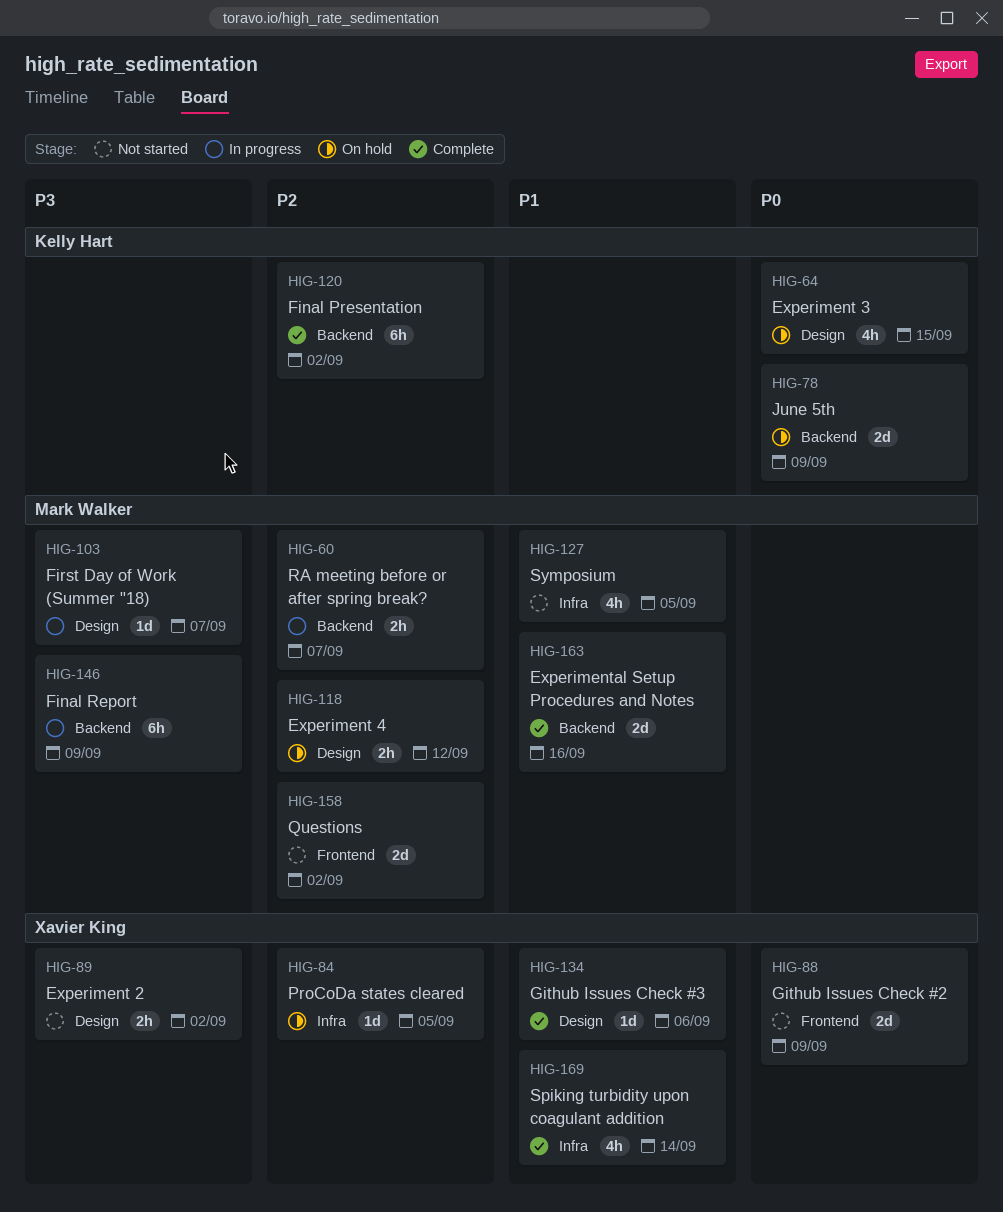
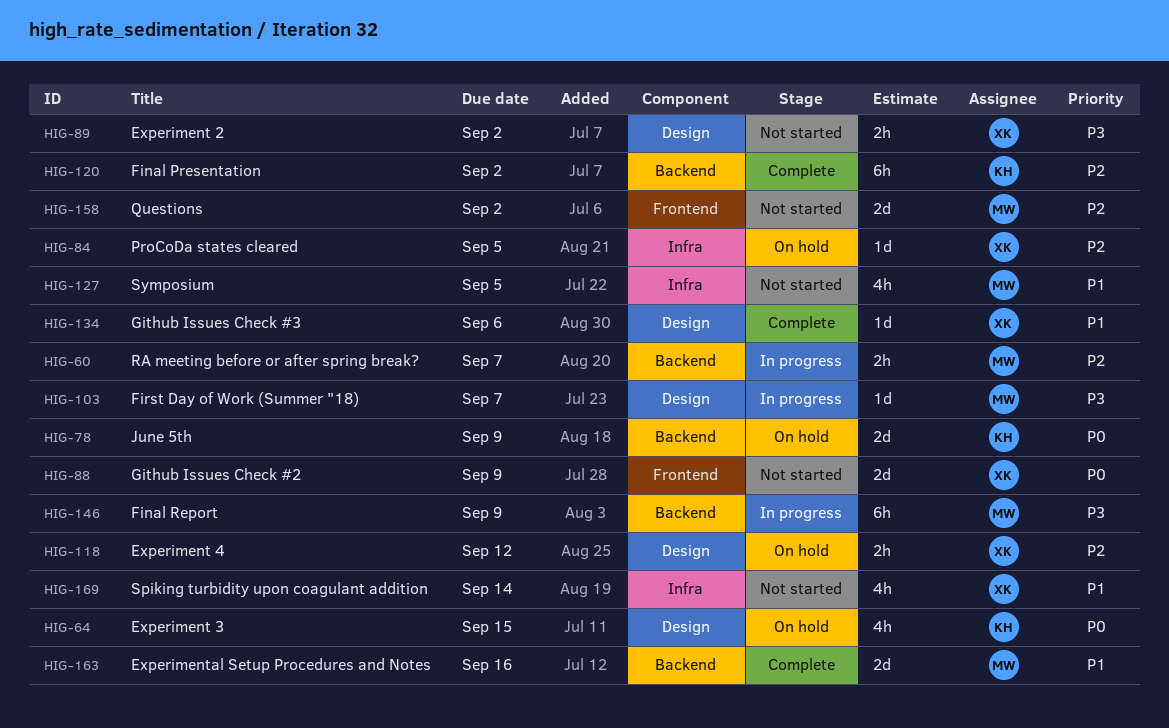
HIG-118, owner: Mark Walker -> Xavier King
HIG-169, status: Complete -> Not started

